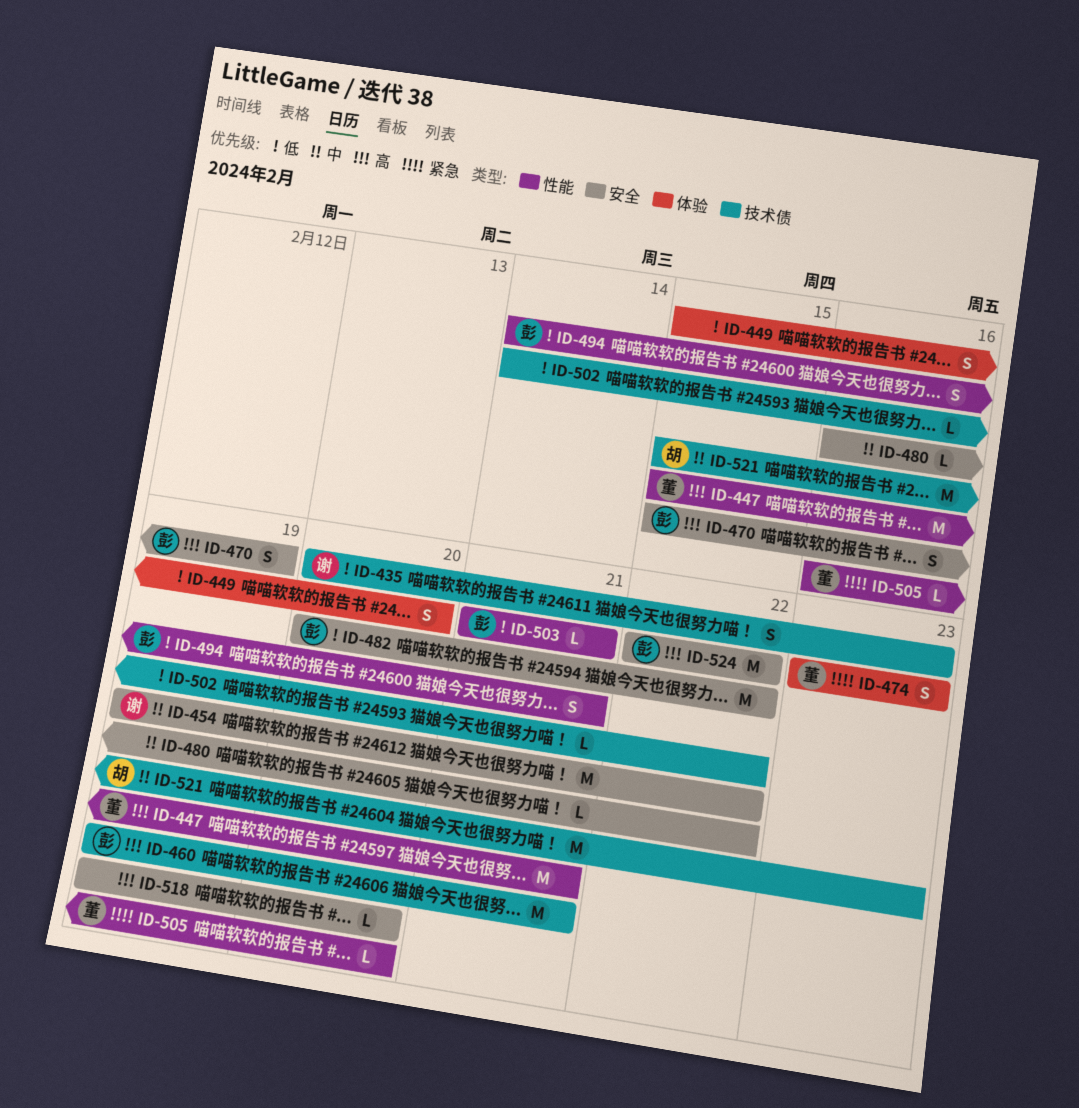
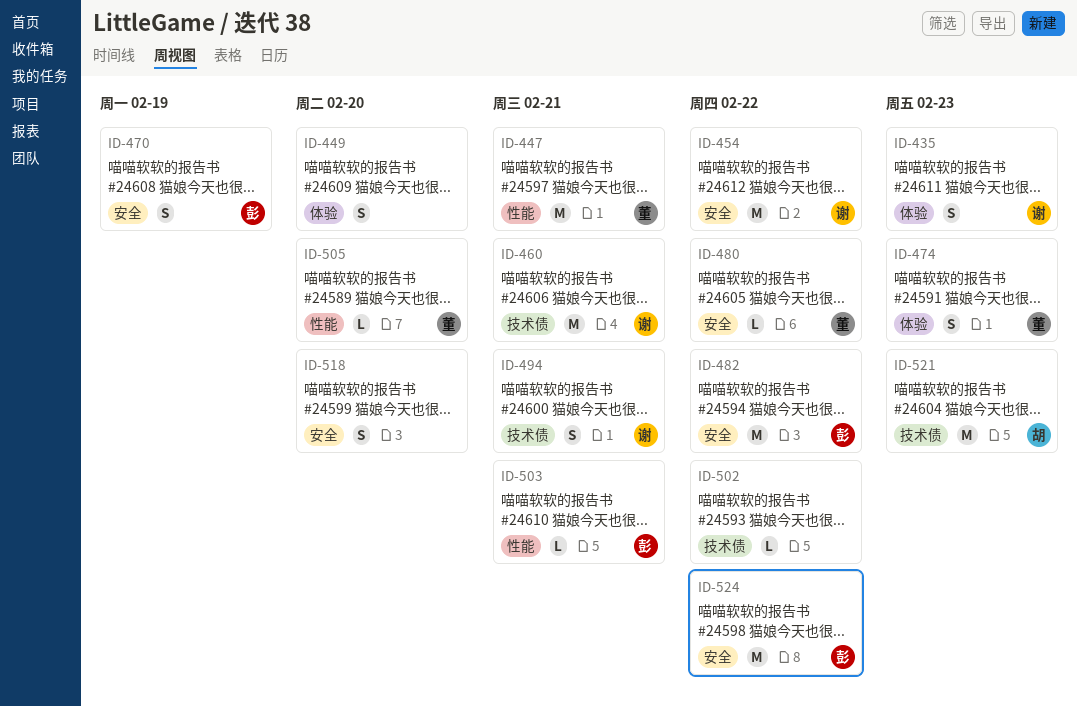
ID-435, label: 技术债 -> 体验
ID-460, owner: 彭 -> 谢
ID-480, owner: none -> 董
ID-494, owner: 彭 -> 谢
ID-494, label: 性能 -> 技术债
ID-518, estimate: L -> S

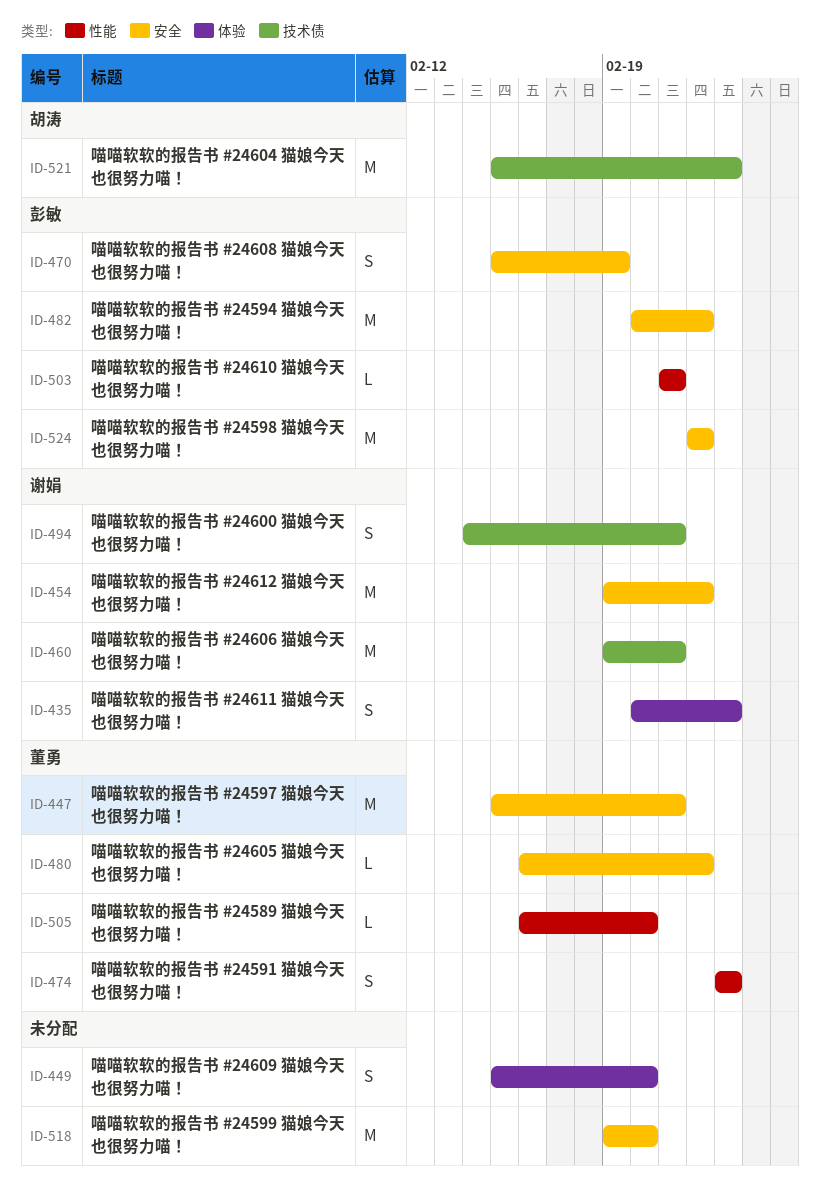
ID-447, label: 性能 -> 安全
ID-474, label: 体验 -> 性能
ID-502: present -> none
ID-518, estimate: S -> M

